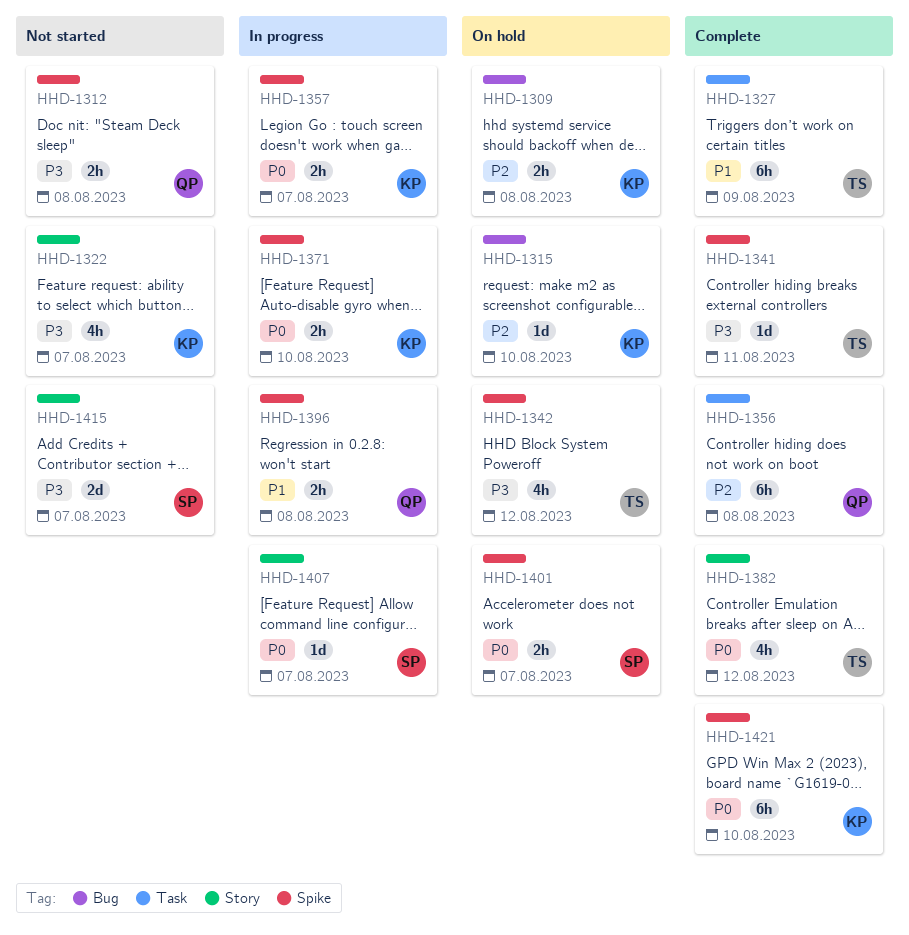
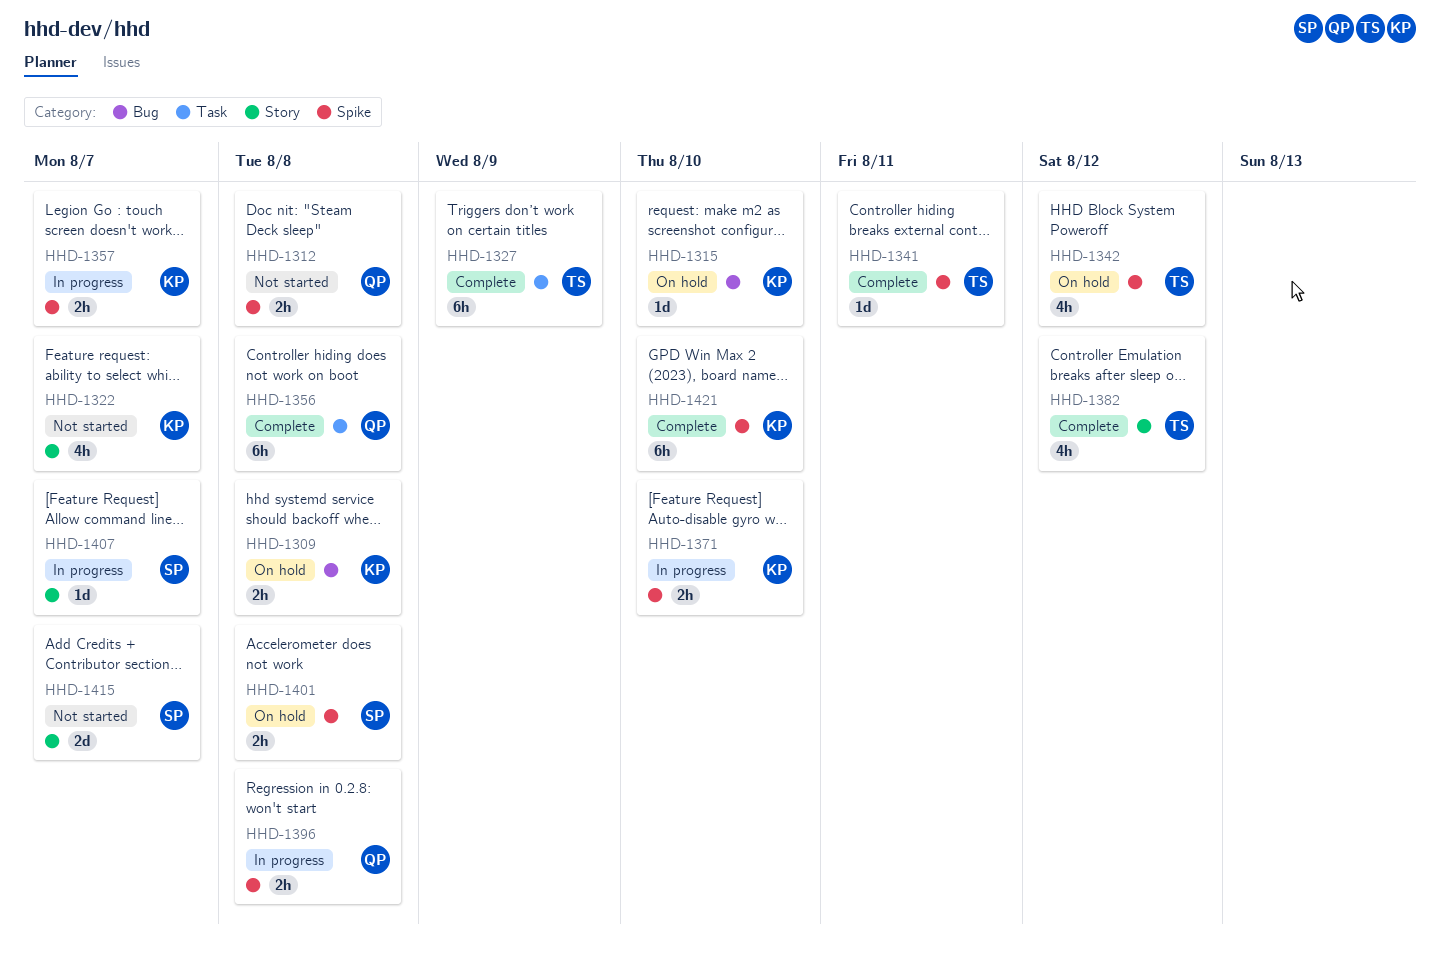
HHD-1401, due: Aug 7 -> Aug 8

